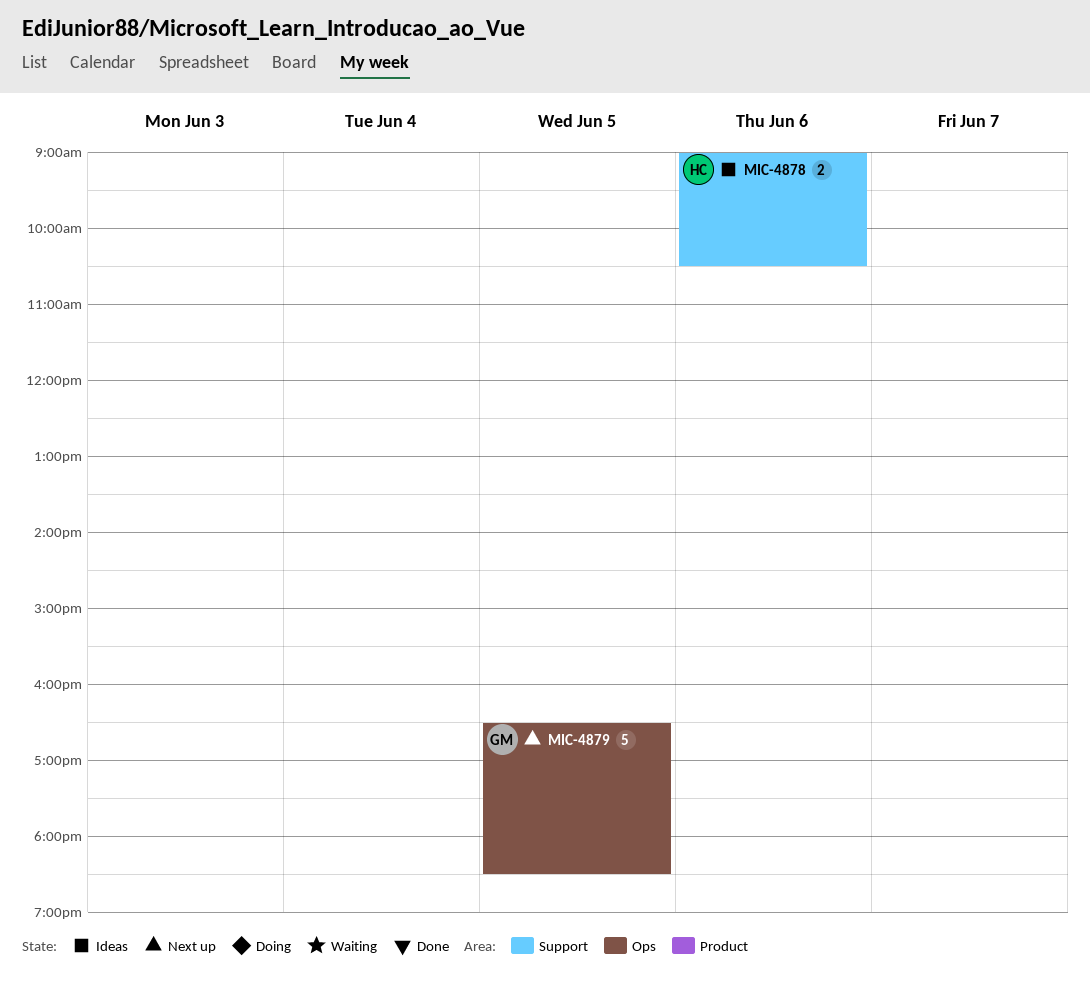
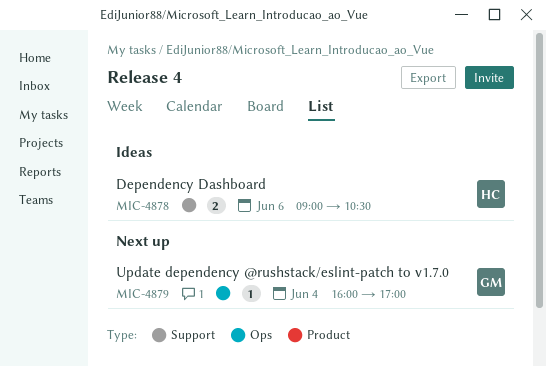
MIC-4879, estimate: 5 -> 1
MIC-4879, day: Jun 5 -> Jun 4
MIC-4879, begins: 16:30 -> 16:00
MIC-4879, ends: 18:30 -> 17:00

